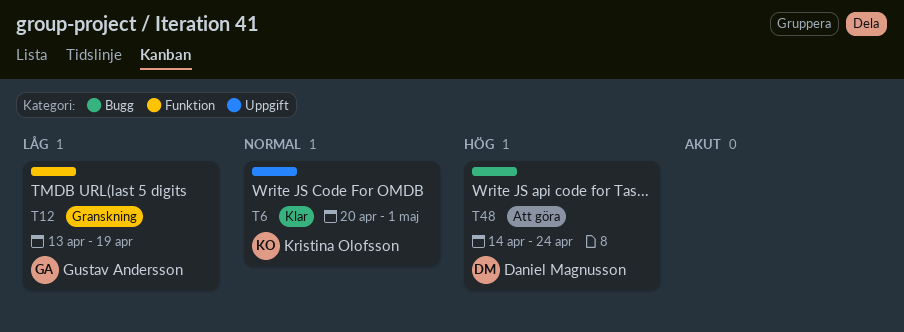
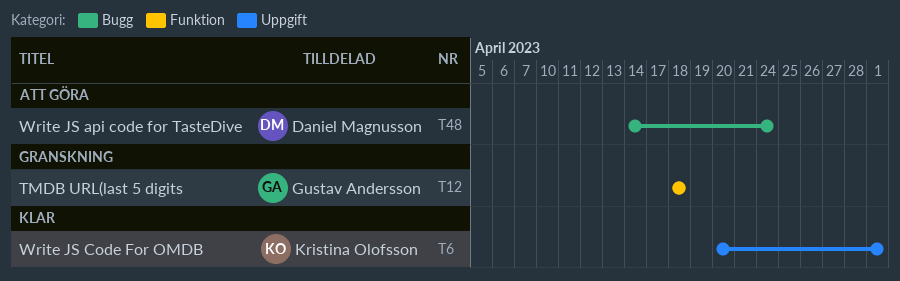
T12, start: Apr 13 -> Apr 18
T12, due: Apr 19 -> Apr 18

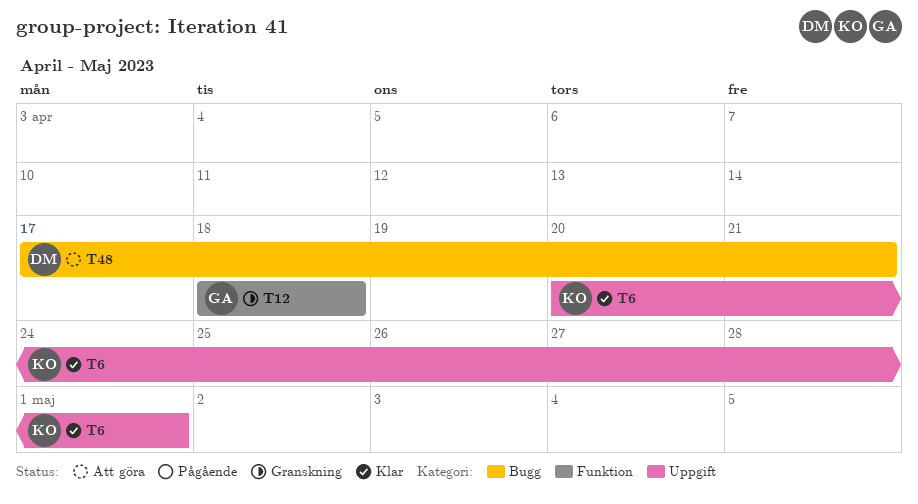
T48, start: Apr 14 -> Apr 17
T48, due: Apr 24 -> Apr 21

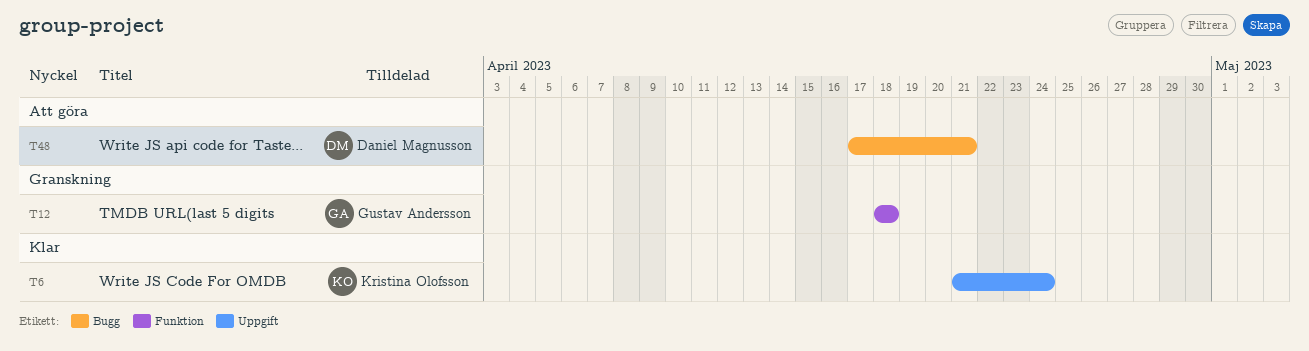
T6, start: Apr 20 -> Apr 21
T6, due: May 1 -> Apr 24

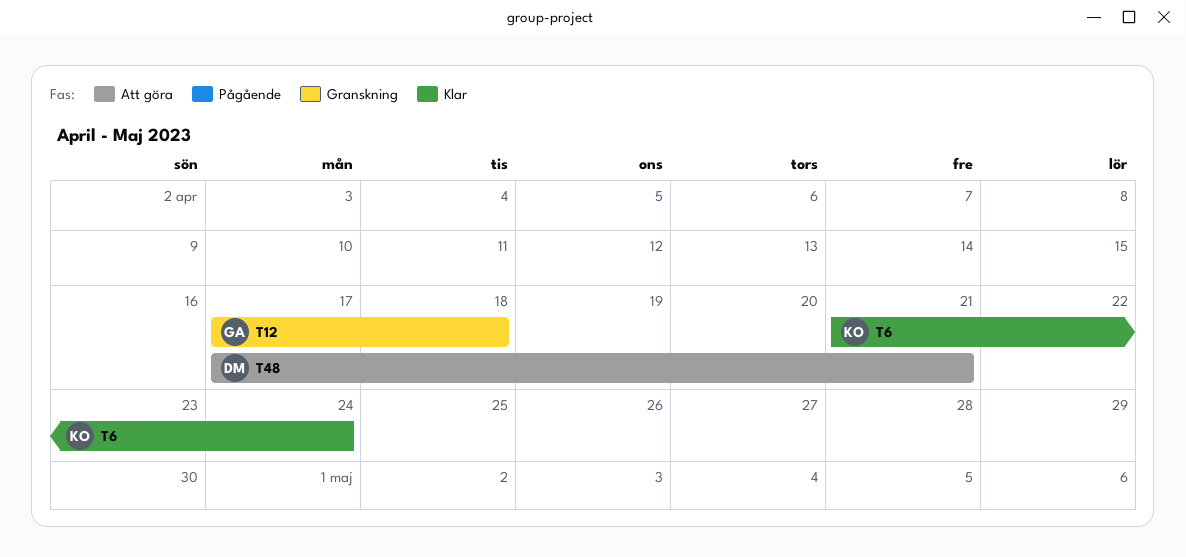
T12, start: Apr 18 -> Apr 17

